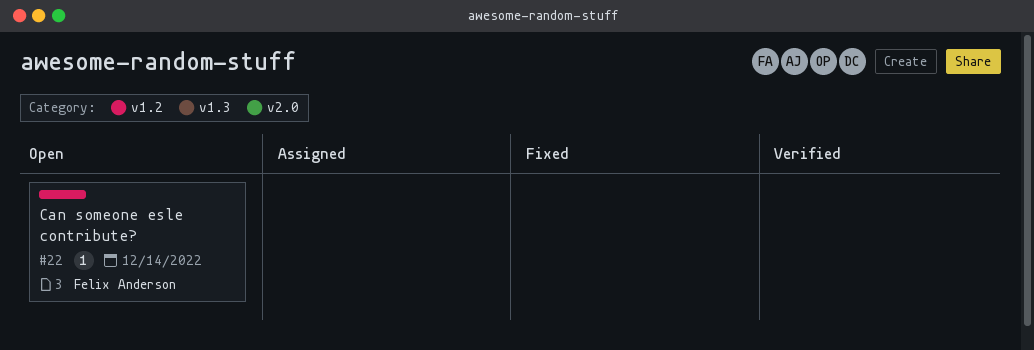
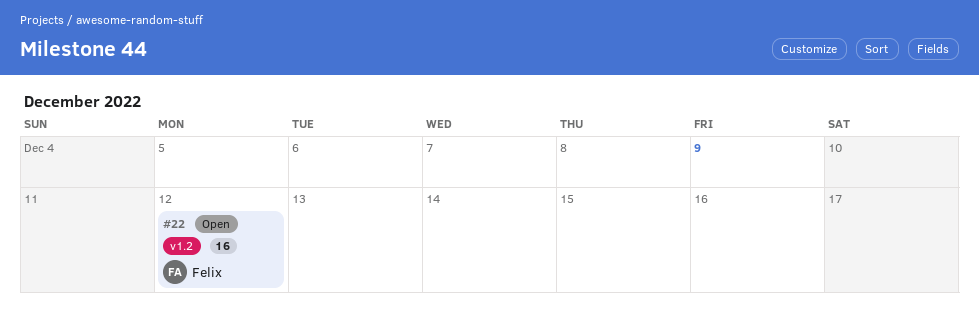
#22, estimate: 1 -> 16
#22, due: Dec 14 -> Dec 12

